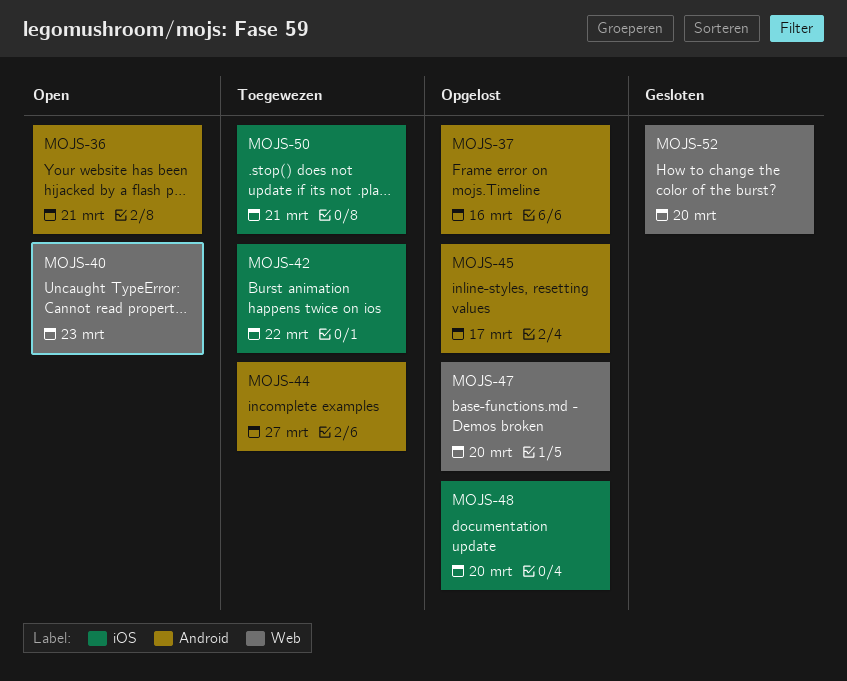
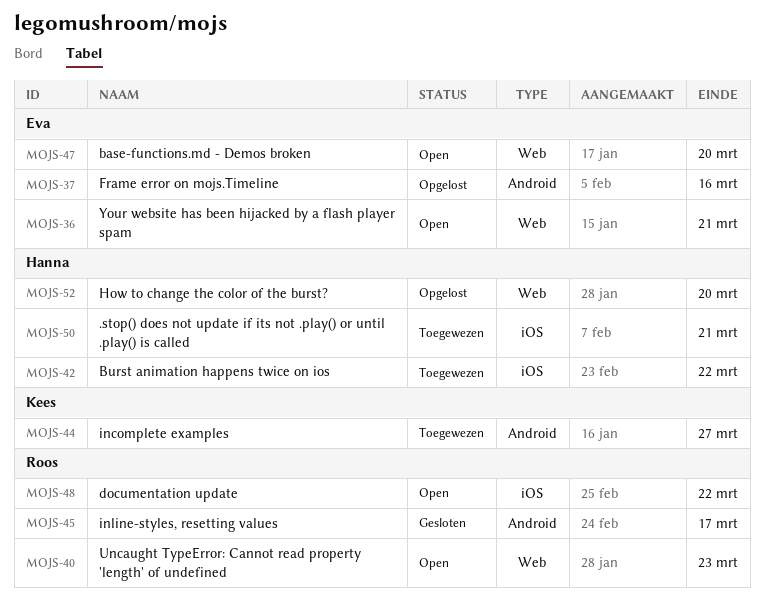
MOJS-36, label: Android -> Web
MOJS-45, status: Opgelost -> Gesloten
MOJS-47, status: Opgelost -> Open
MOJS-48, status: Opgelost -> Open
MOJS-48, due: Mar 20 -> Mar 22
MOJS-52, status: Gesloten -> Opgelost

